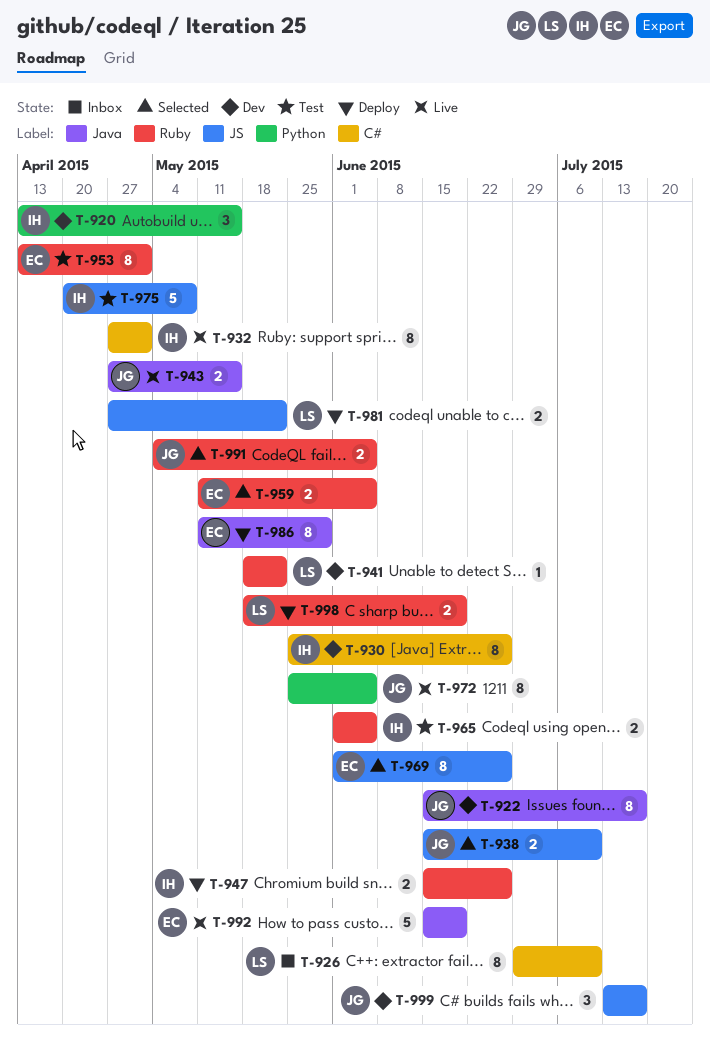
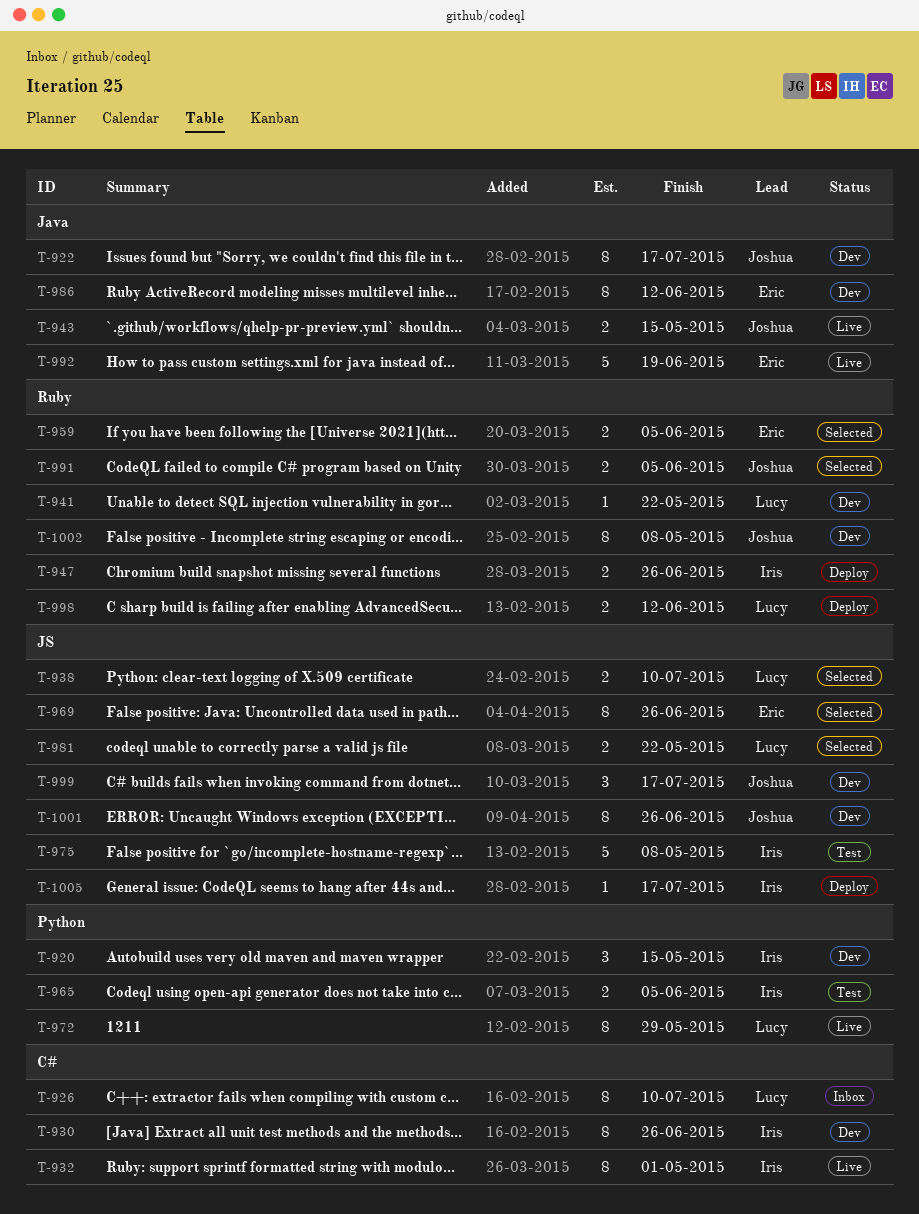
T-938, owner: Joshua -> Lucy
T-953: present -> none
T-965, label: Ruby -> Python
T-972, owner: Joshua -> Lucy
T-972, due: Jun 5 -> May 29
T-981, status: Deploy -> Selected
T-986, status: Deploy -> Dev
T-986, due: May 29 -> Jun 12
T-998, due: Jun 19 -> Jun 12
T-1001: none -> present
T-1002: none -> present
T-1005: none -> present

